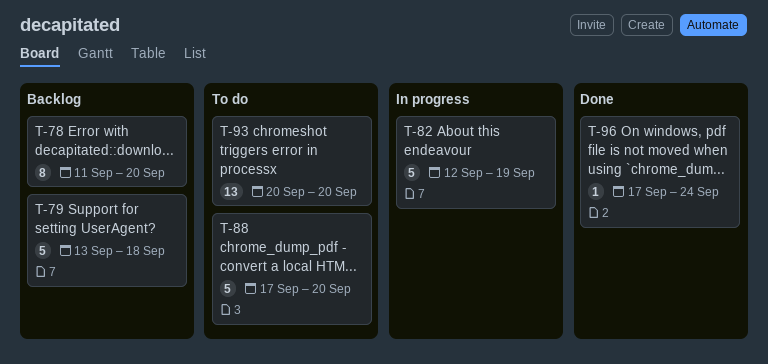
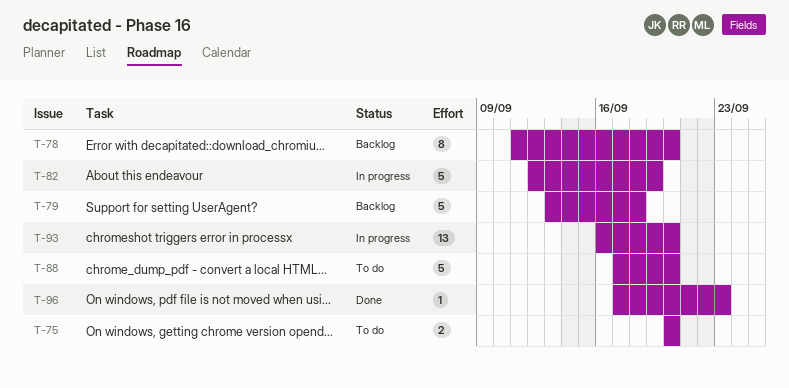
T-75: none -> present
T-93, status: To do -> In progress
T-93, start: Sep 20 -> Sep 16
T-96, due: Sep 24 -> Sep 23

